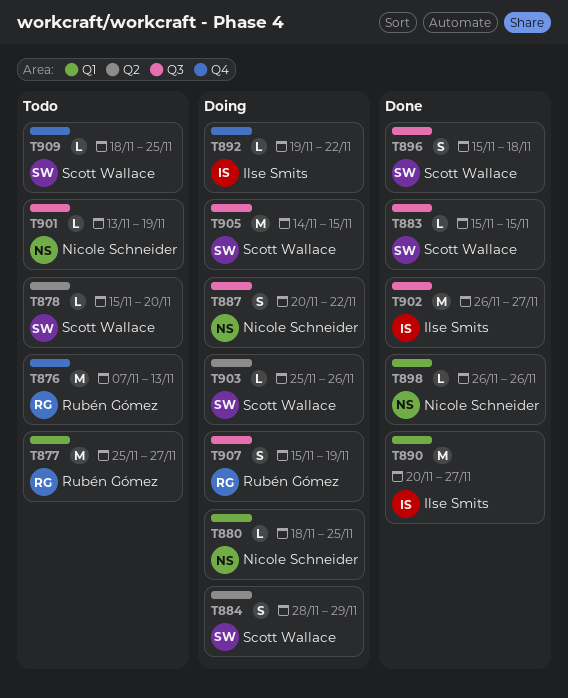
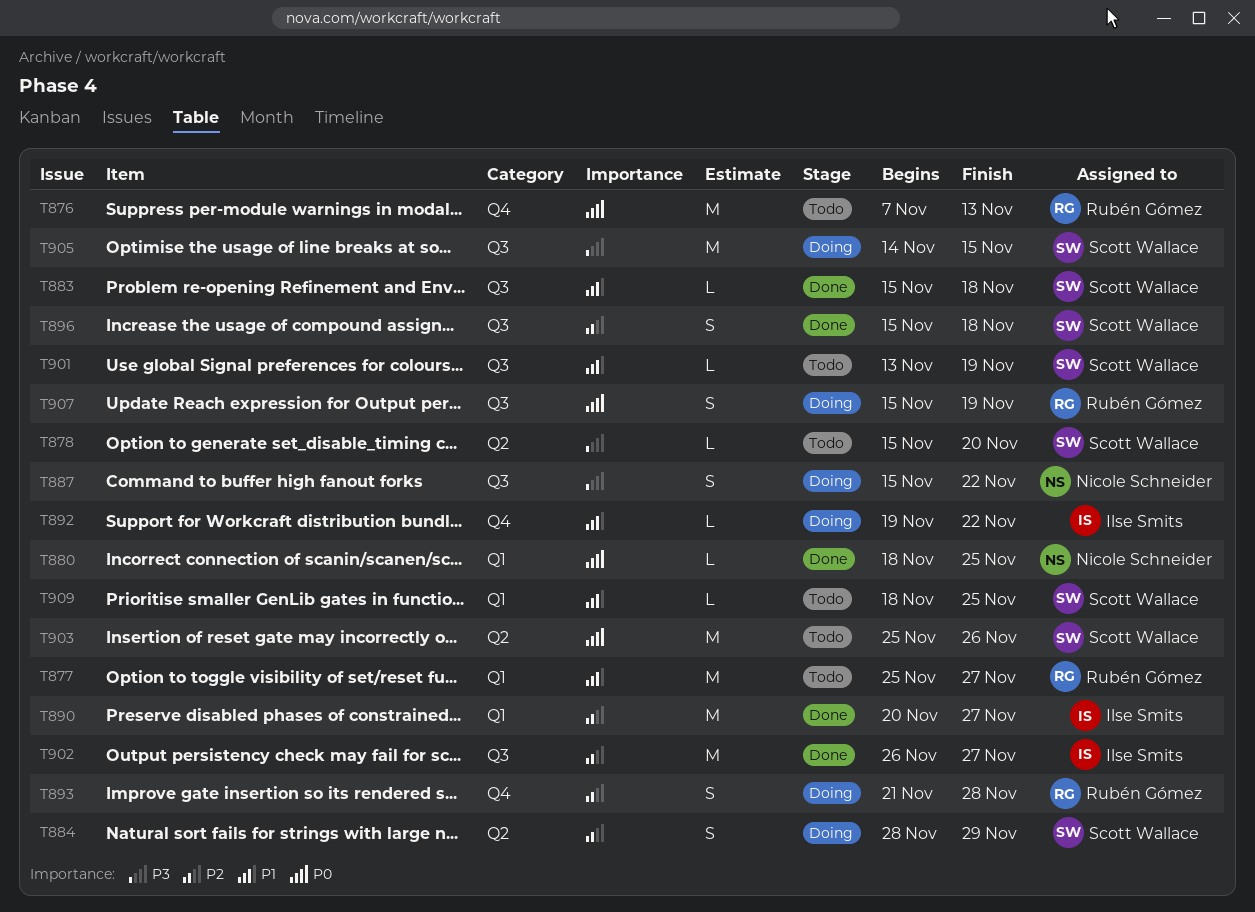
T880, status: Doing -> Done
T883, due: Nov 15 -> Nov 18
T887, start: Nov 20 -> Nov 15
T893: none -> present
T898: present -> none
T901, owner: Nicole Schneider -> Scott Wallace
T903, status: Doing -> Todo
T903, estimate: L -> M
T909, label: Q4 -> Q1

